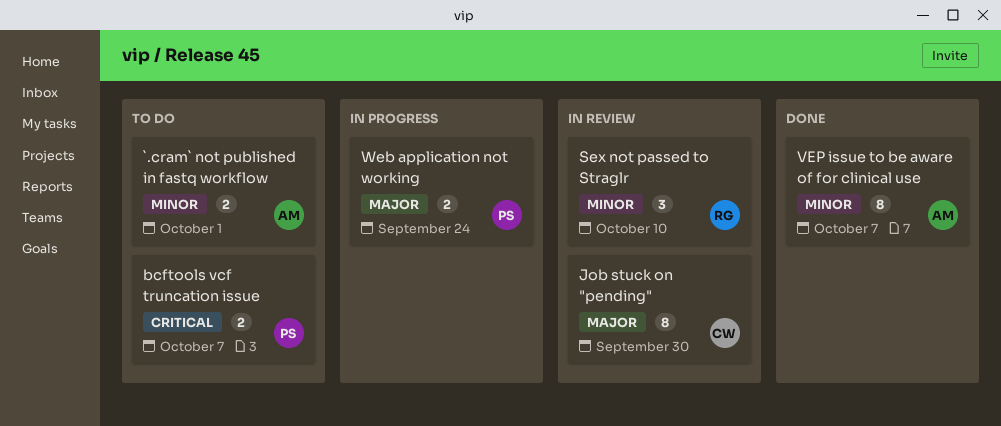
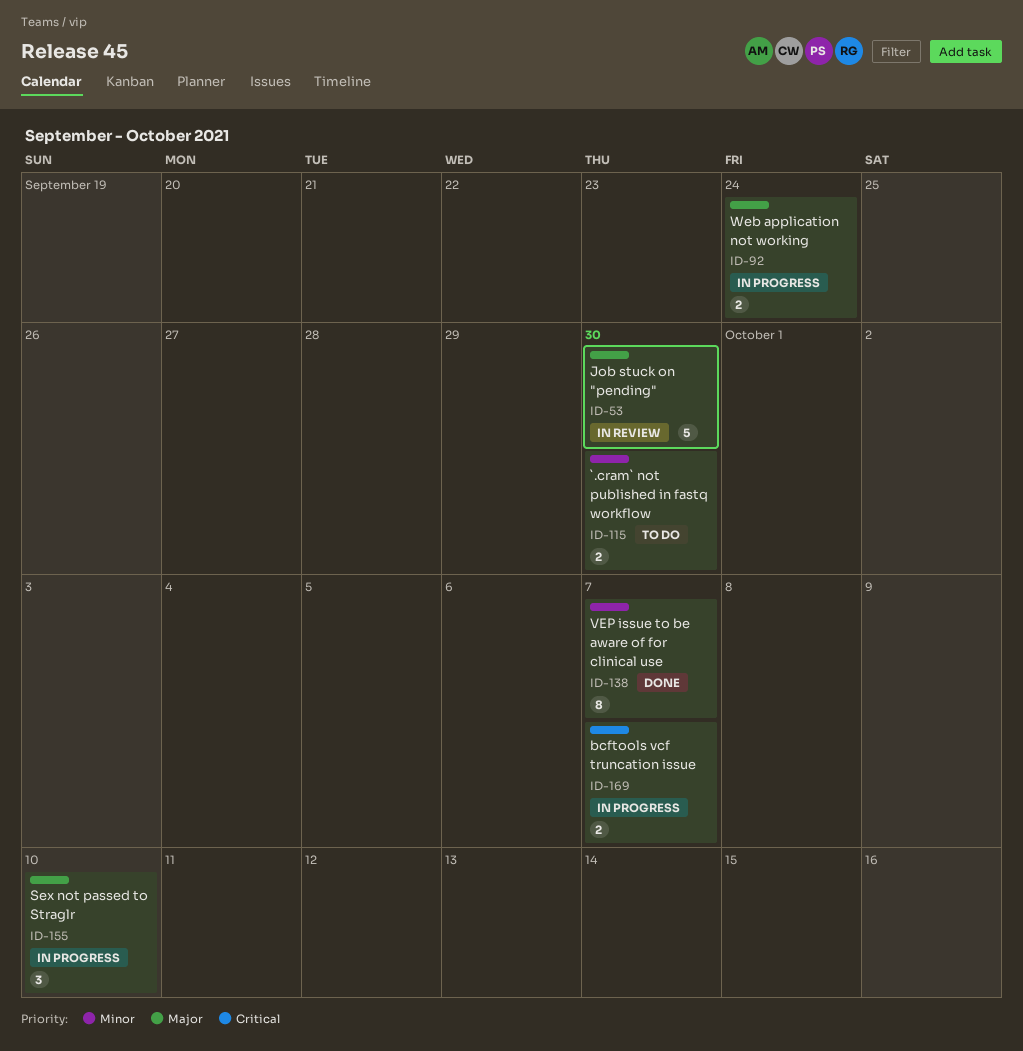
`.cram` not published in fastq workflow, due: Oct 1 -> Sep 30
bcftools vcf truncation issue, status: To do -> In progress
Job stuck on "pending", estimate: 8 -> 5
Sex not passed to Straglr, status: In review -> In progress
Sex not passed to Straglr, priority: Minor -> Major

